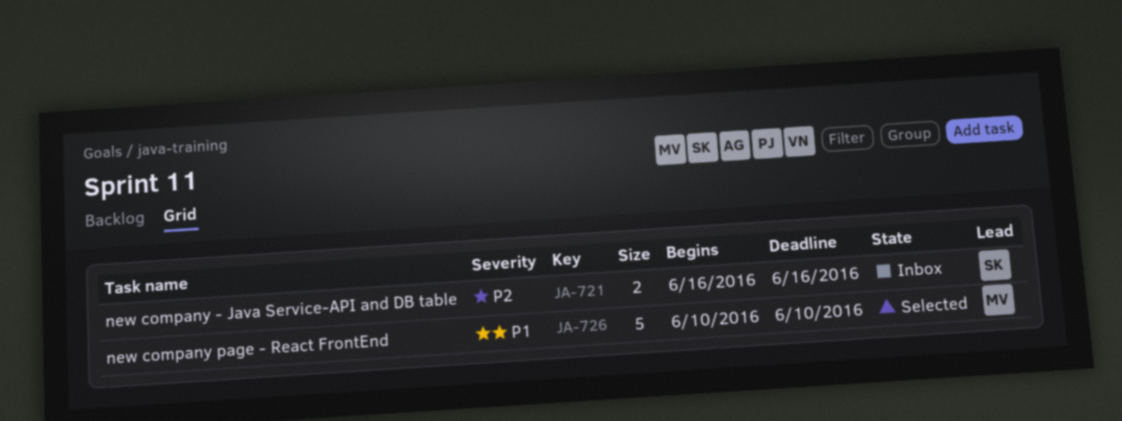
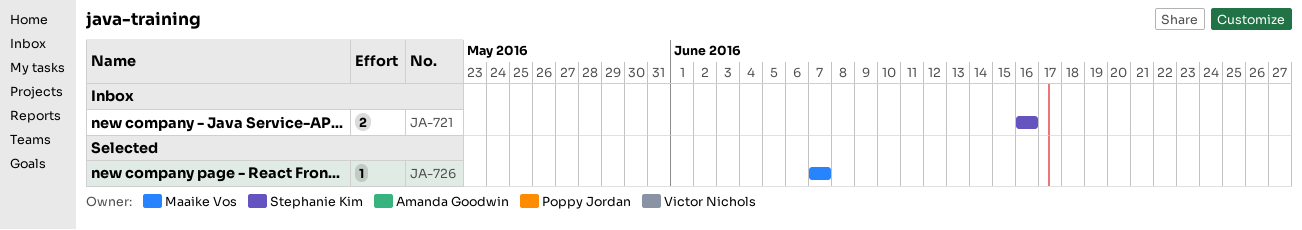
JA-726, estimate: 5 -> 1
JA-726, start: Jun 10 -> Jun 7
JA-726, due: Jun 10 -> Jun 7

